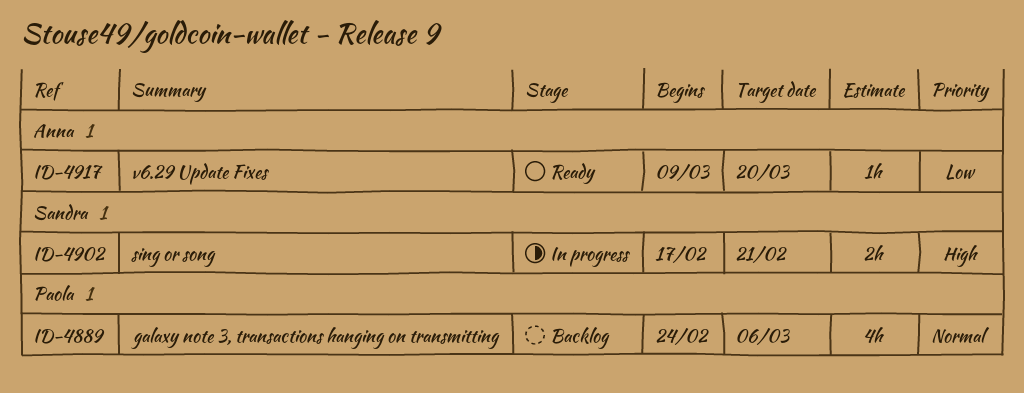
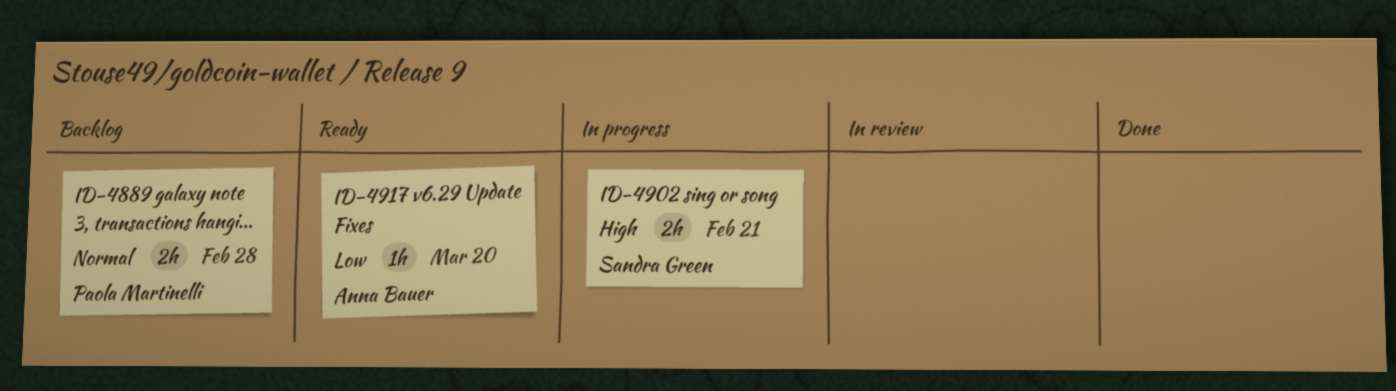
ID-4889, estimate: 4h -> 2h
ID-4889, due: Mar 6 -> Feb 28

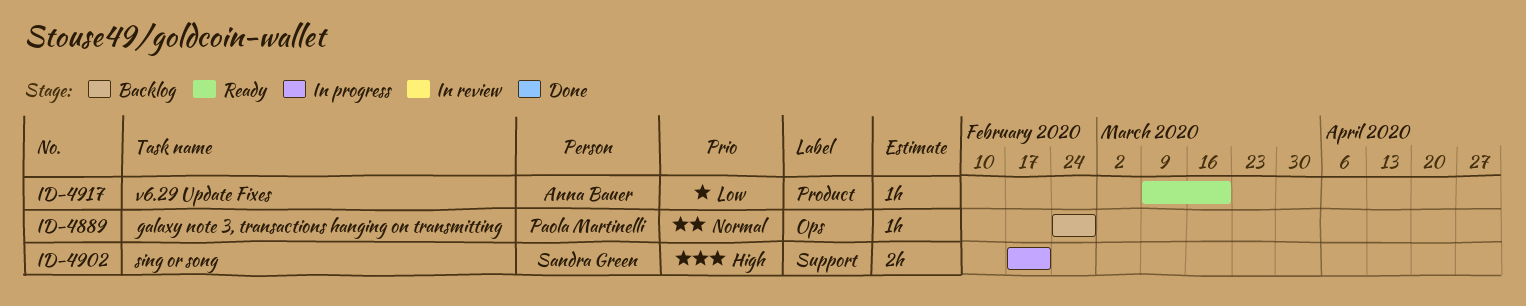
ID-4889, estimate: 2h -> 1h

